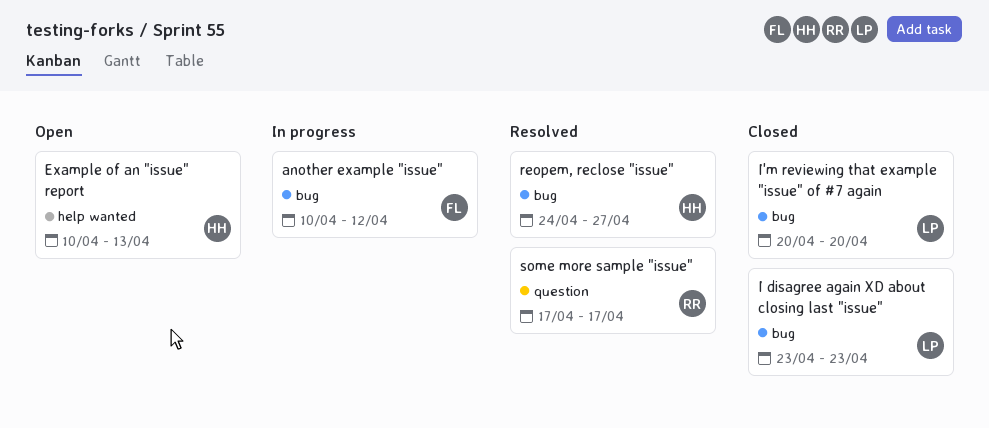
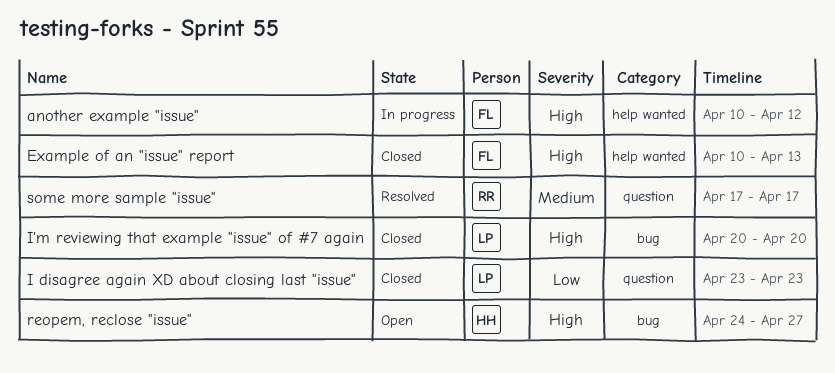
another example "issue", label: bug -> help wanted
Example of an "issue" report, status: Open -> Closed
Example of an "issue" report, owner: HH -> FL
I disagree again XD about closing last "issue", label: bug -> question
reopem, reclose "issue", status: Resolved -> Open

